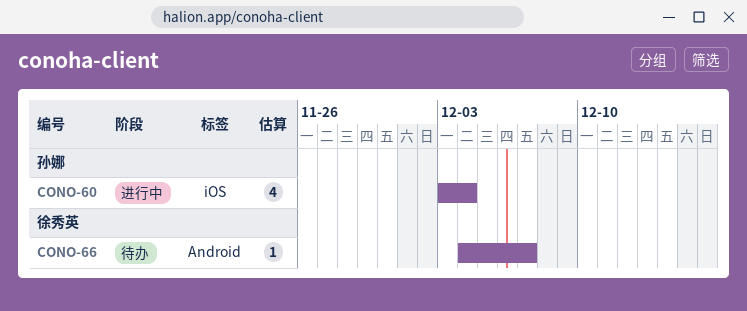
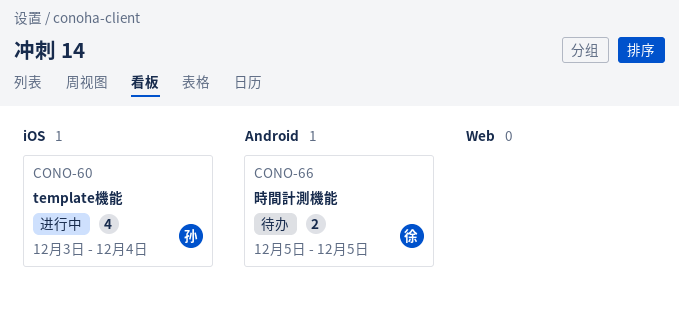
CONO-66, estimate: 1 -> 2
CONO-66, start: Dec 4 -> Dec 5
CONO-66, due: Dec 7 -> Dec 5

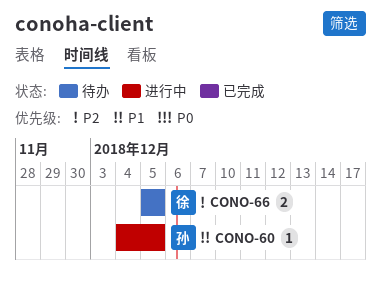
CONO-60, estimate: 4 -> 1
CONO-60, start: Dec 3 -> Dec 4
CONO-60, due: Dec 4 -> Dec 5

